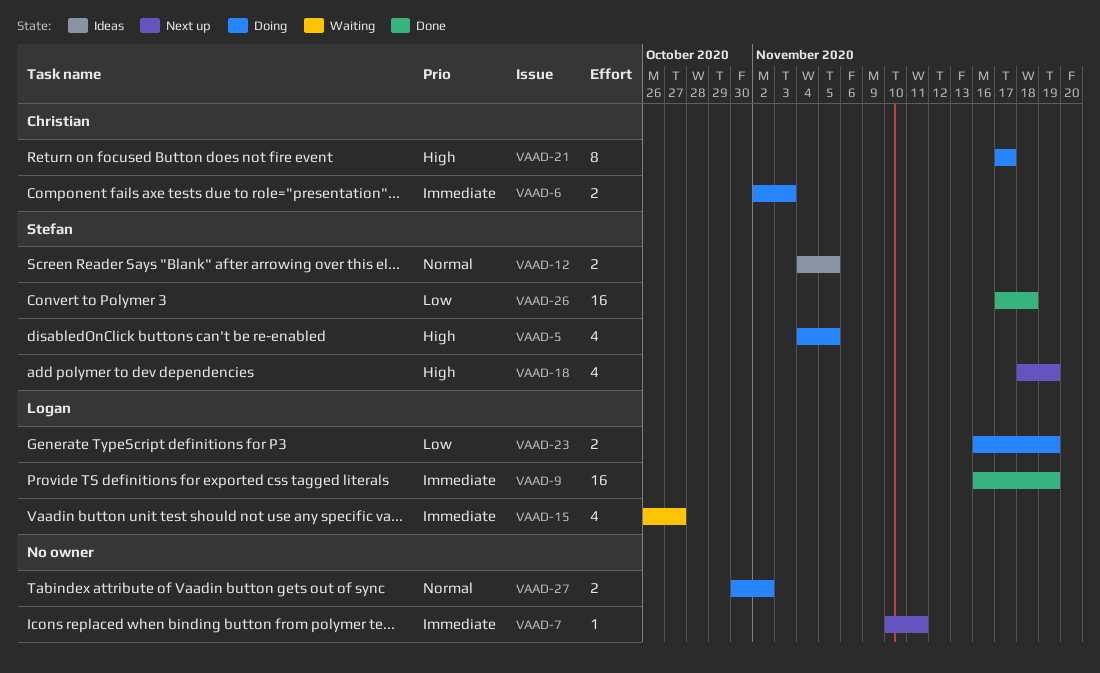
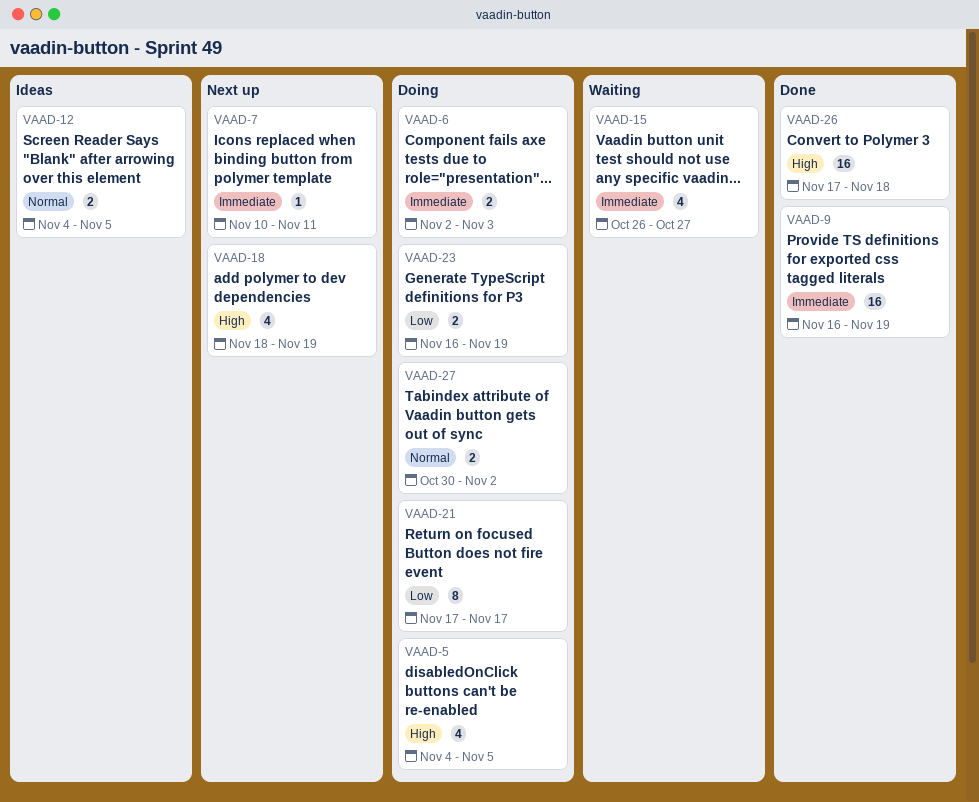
VAAD-21, priority: High -> Low
VAAD-26, priority: Low -> High

